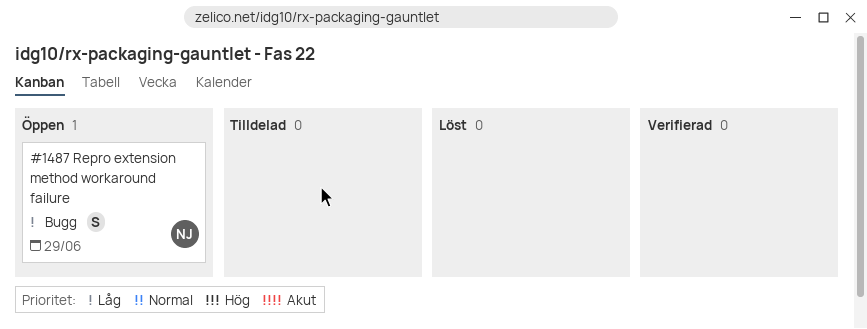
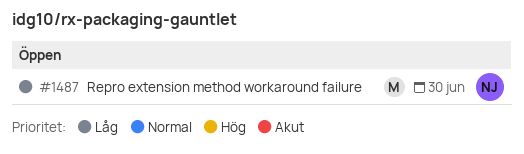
#1487, estimate: S -> M
#1487, due: Jun 29 -> Jun 30

